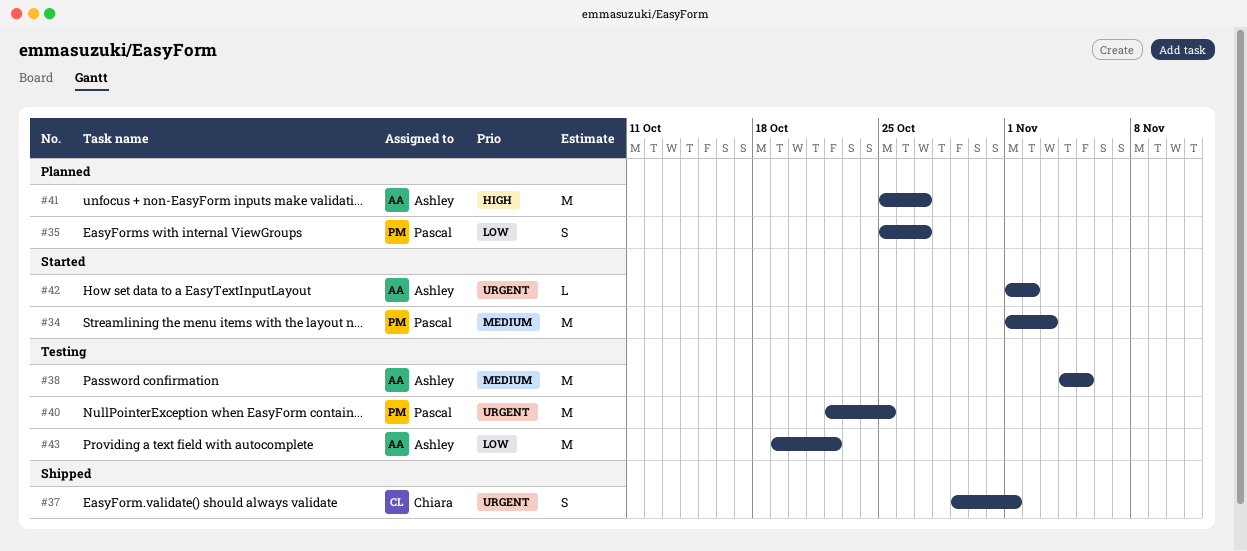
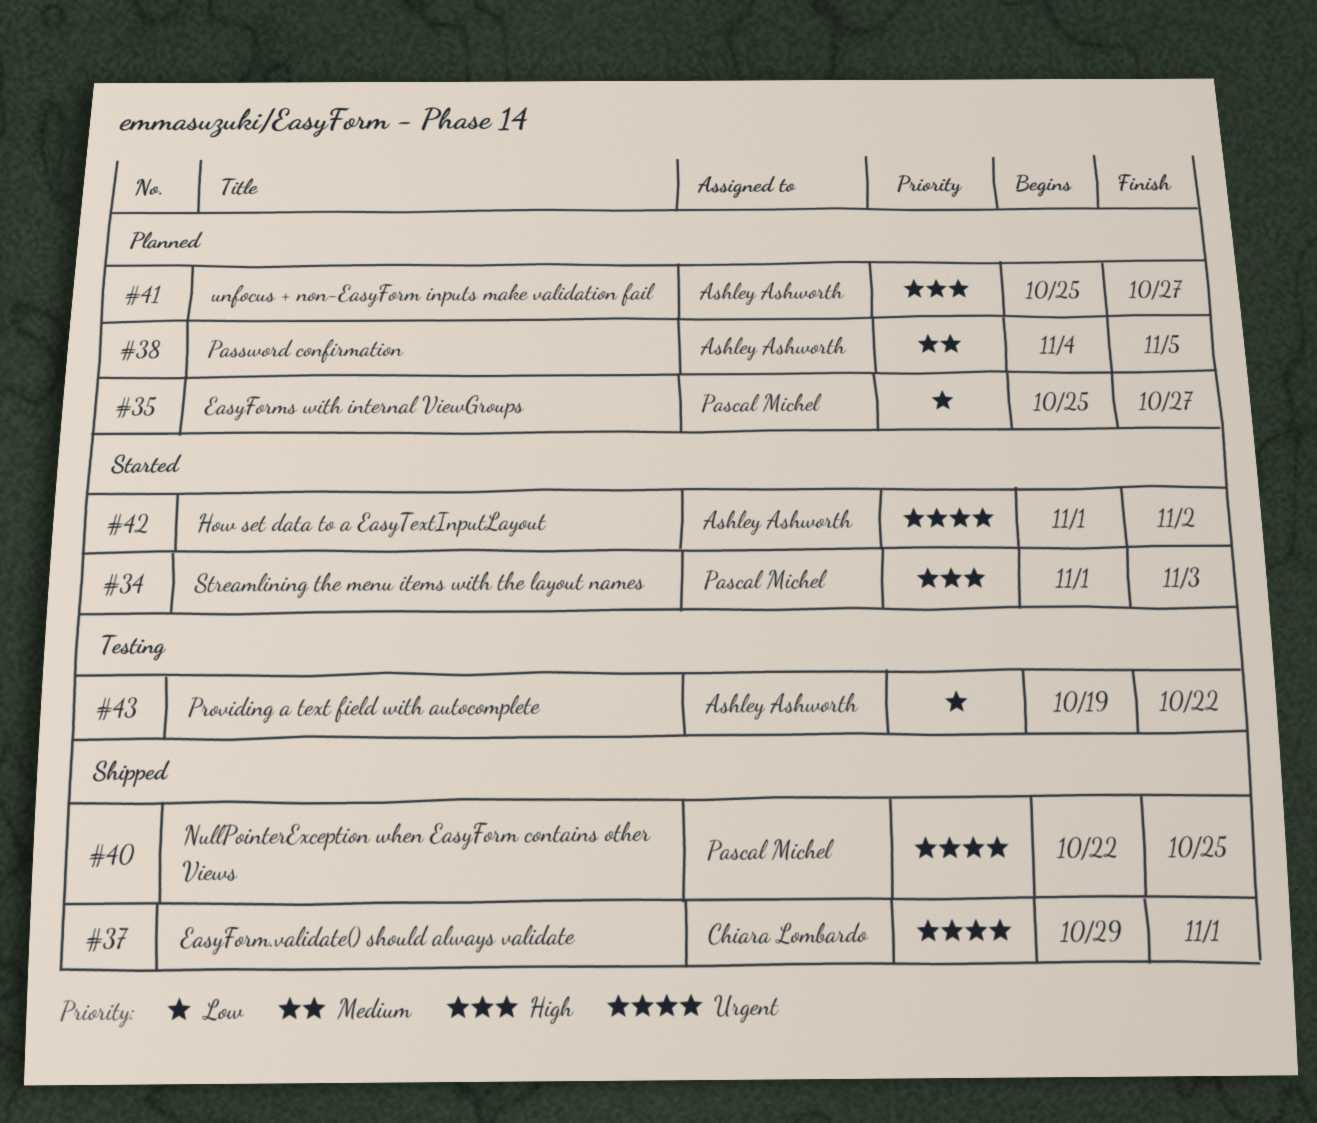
#34, priority: Medium -> High
#38, status: Testing -> Planned
#40, status: Testing -> Shipped

